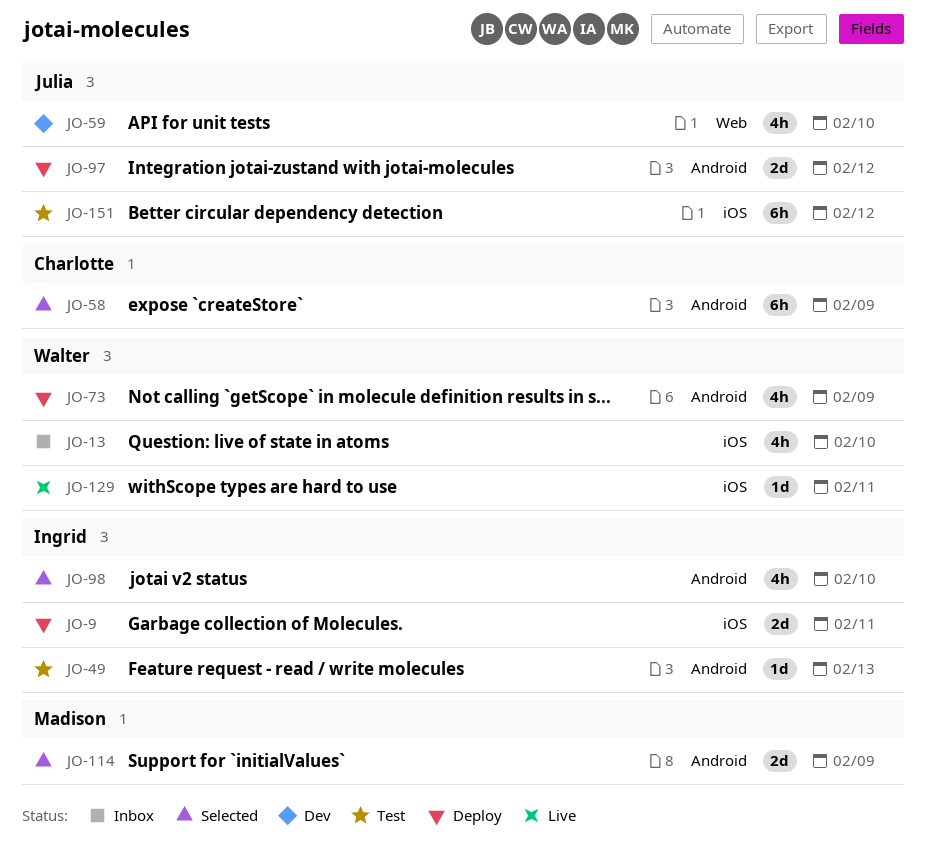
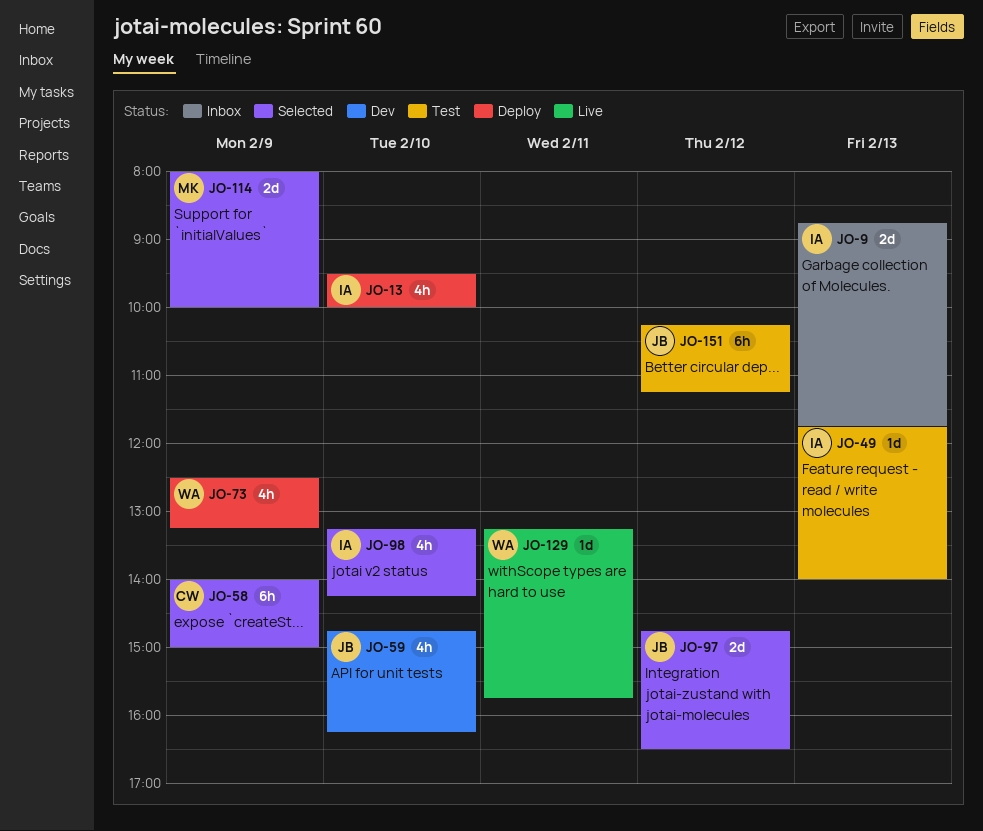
JO-9, status: Deploy -> Inbox
JO-9, day: Feb 11 -> Feb 13
JO-13, status: Inbox -> Deploy
JO-13, owner: Walter -> Ingrid
JO-97, status: Deploy -> Selected

